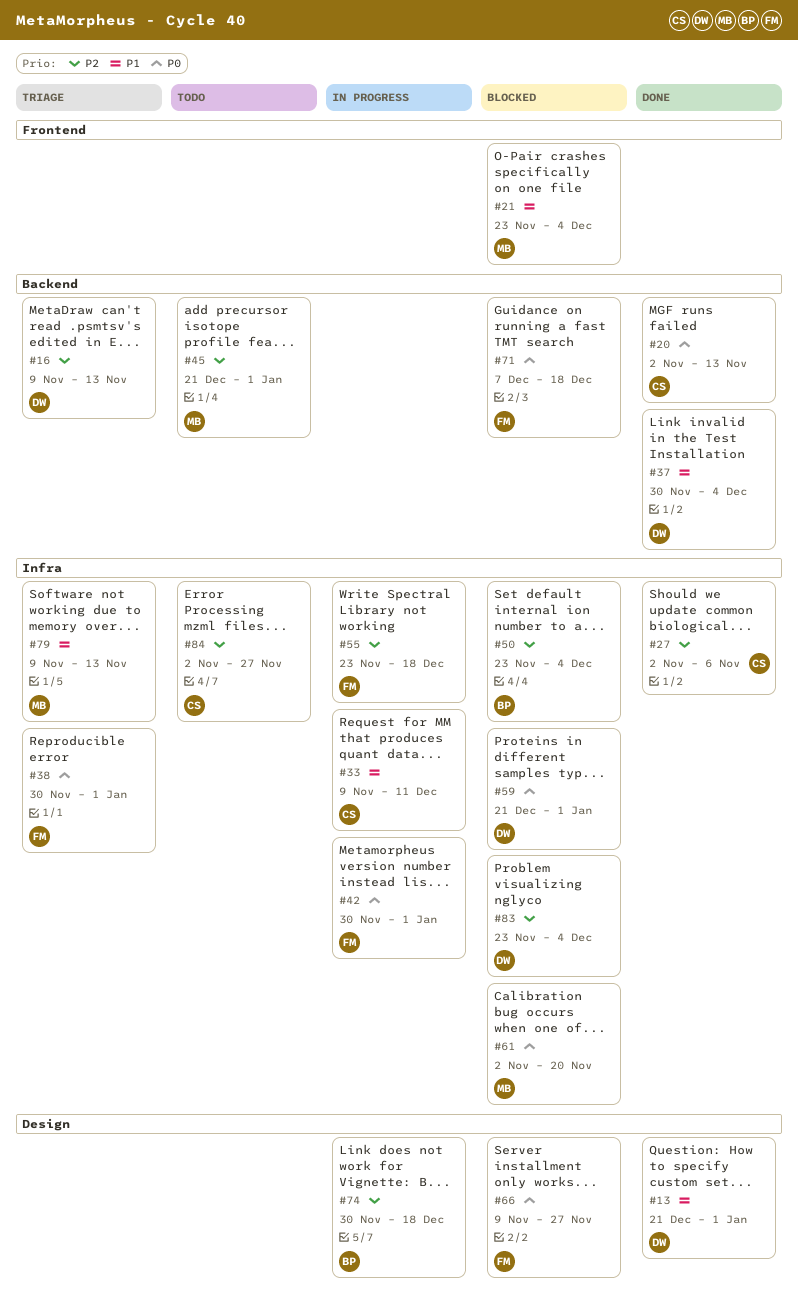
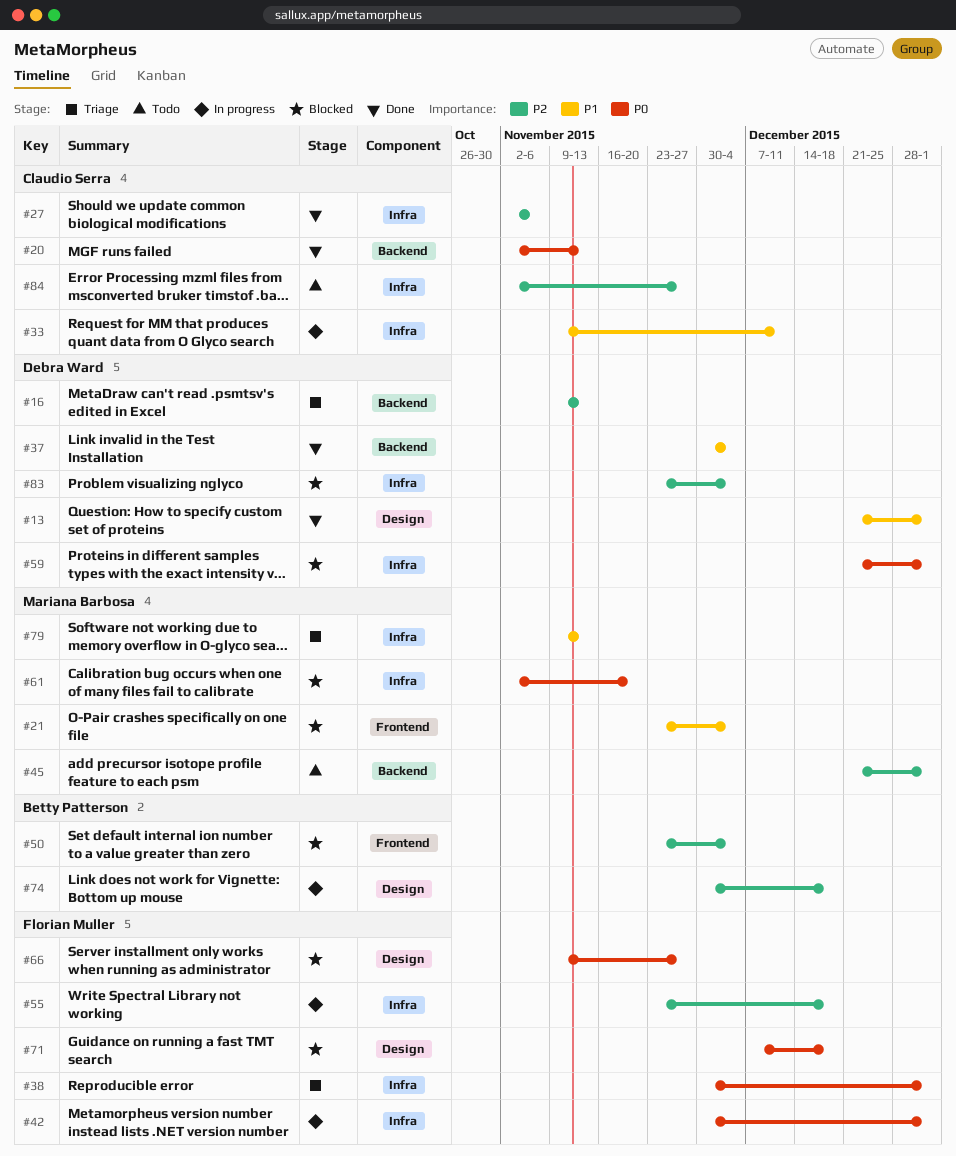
#50, label: Infra -> Frontend
#71, label: Backend -> Design

